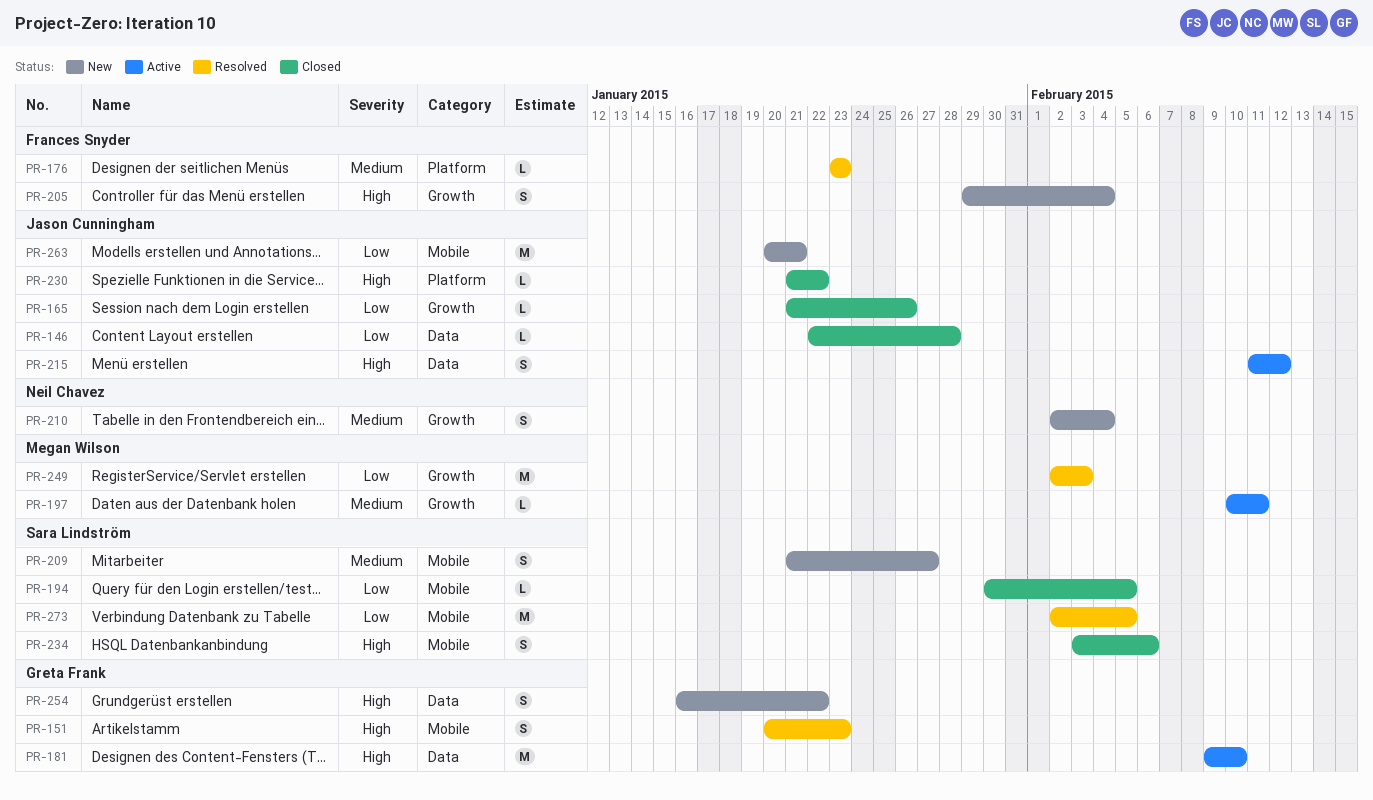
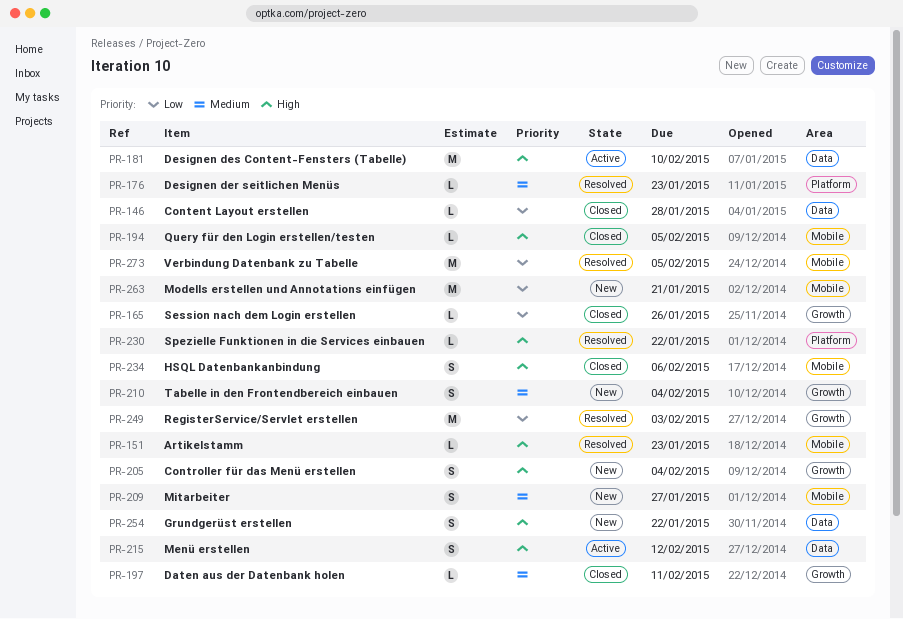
PR-151, estimate: S -> L
PR-194, priority: Low -> High
PR-197, status: Active -> Closed
PR-230, status: Closed -> Resolved

